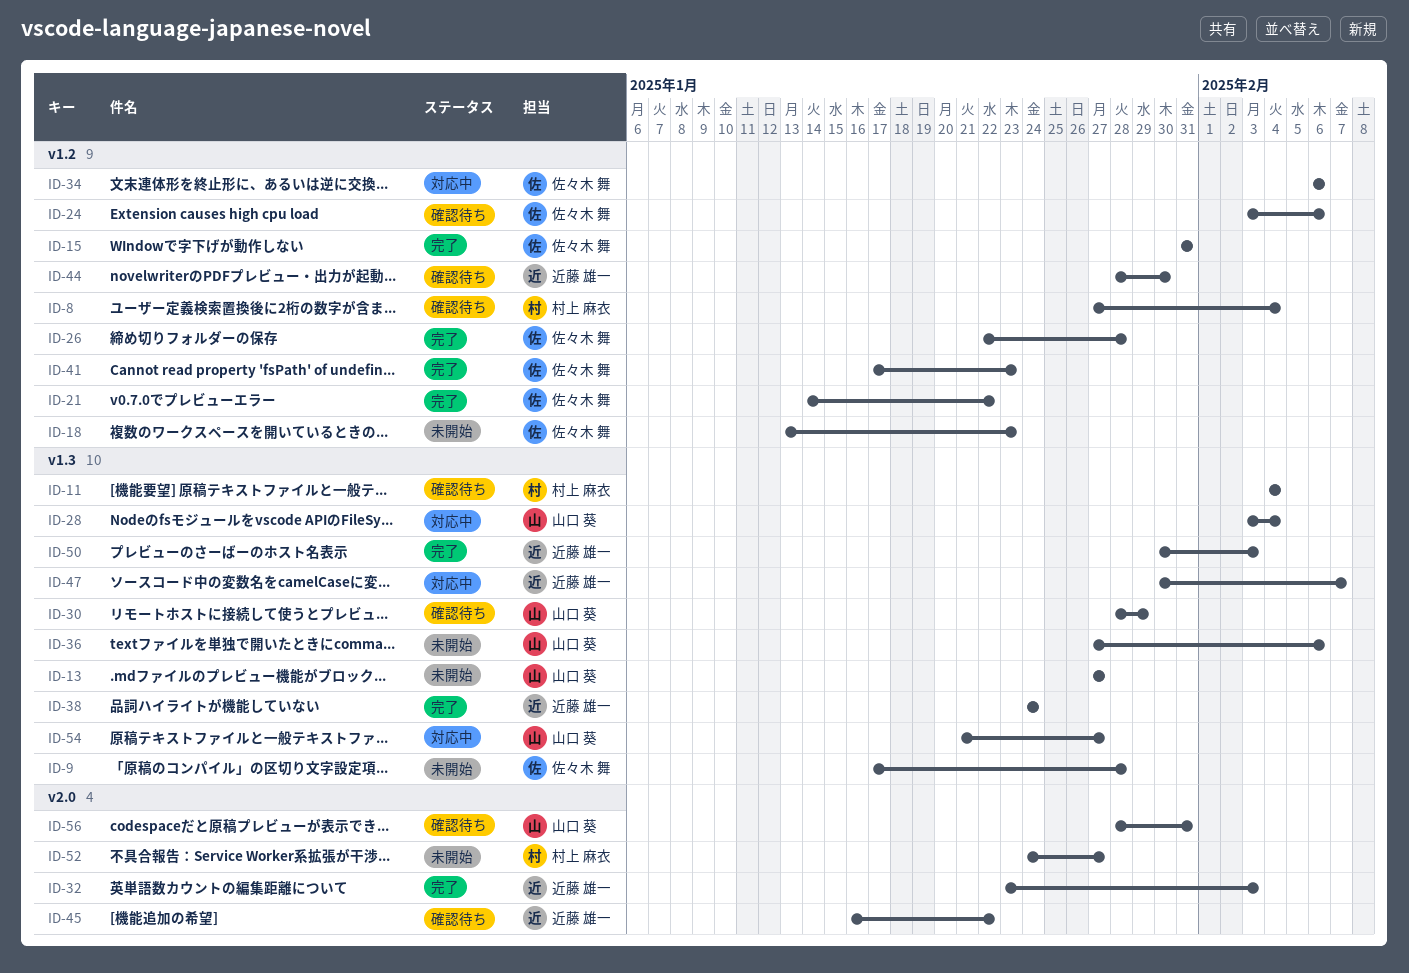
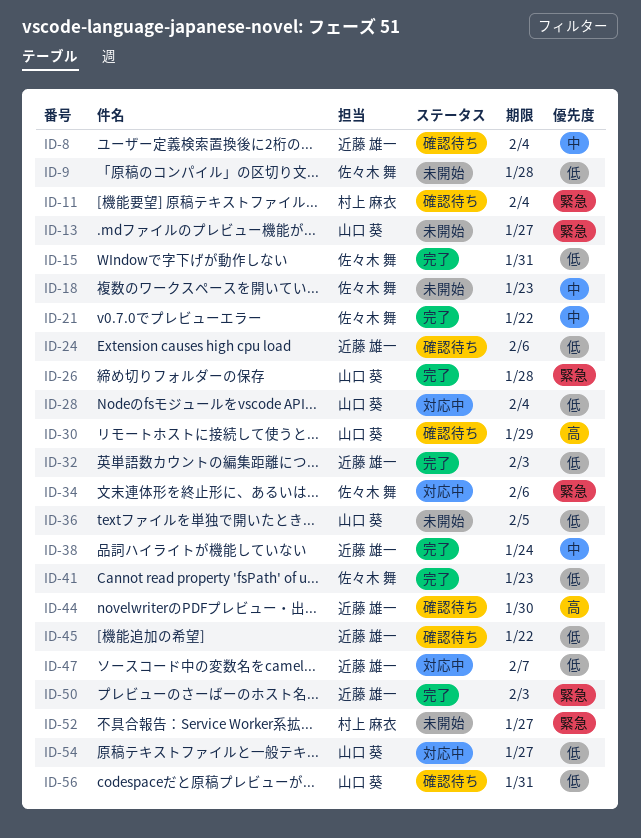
ID-8, owner: 村上 麻衣 -> 近藤 雄一
ID-24, owner: 佐々木 舞 -> 近藤 雄一
ID-26, owner: 佐々木 舞 -> 山口 葵
ID-36, due: Feb 6 -> Feb 5

